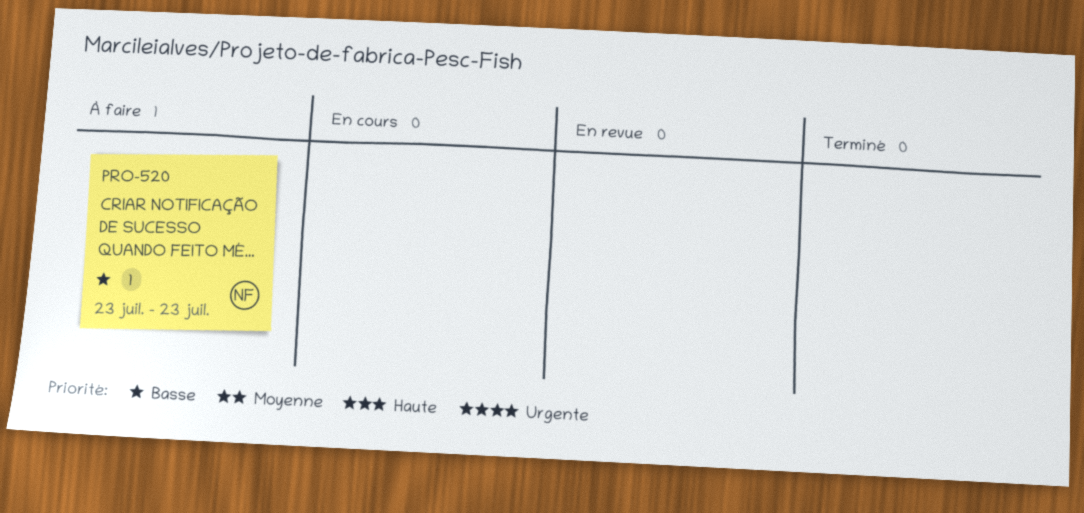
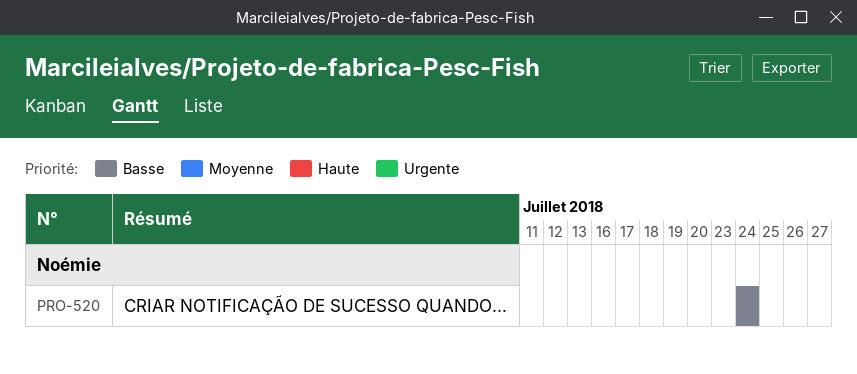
PRO-520, start: Jul 23 -> Jul 24
PRO-520, due: Jul 23 -> Jul 24

